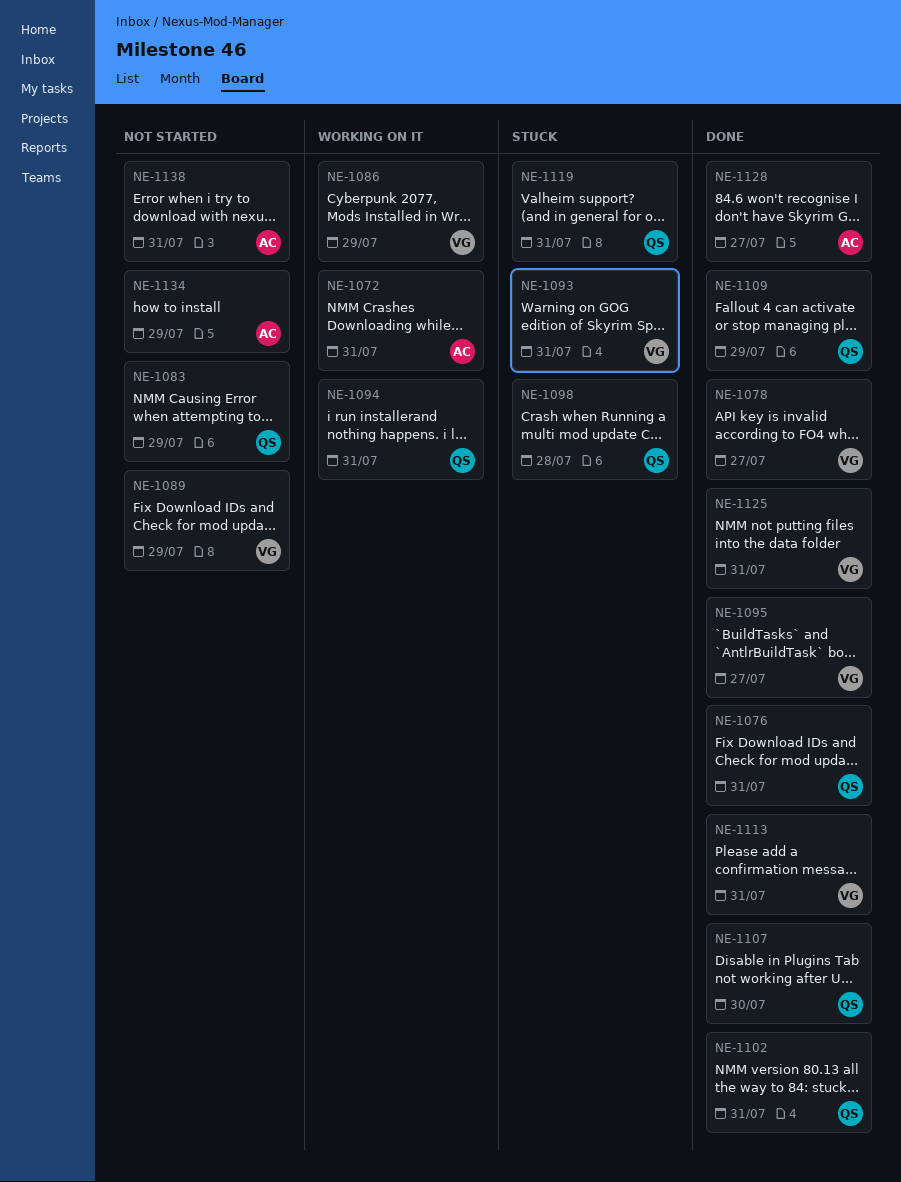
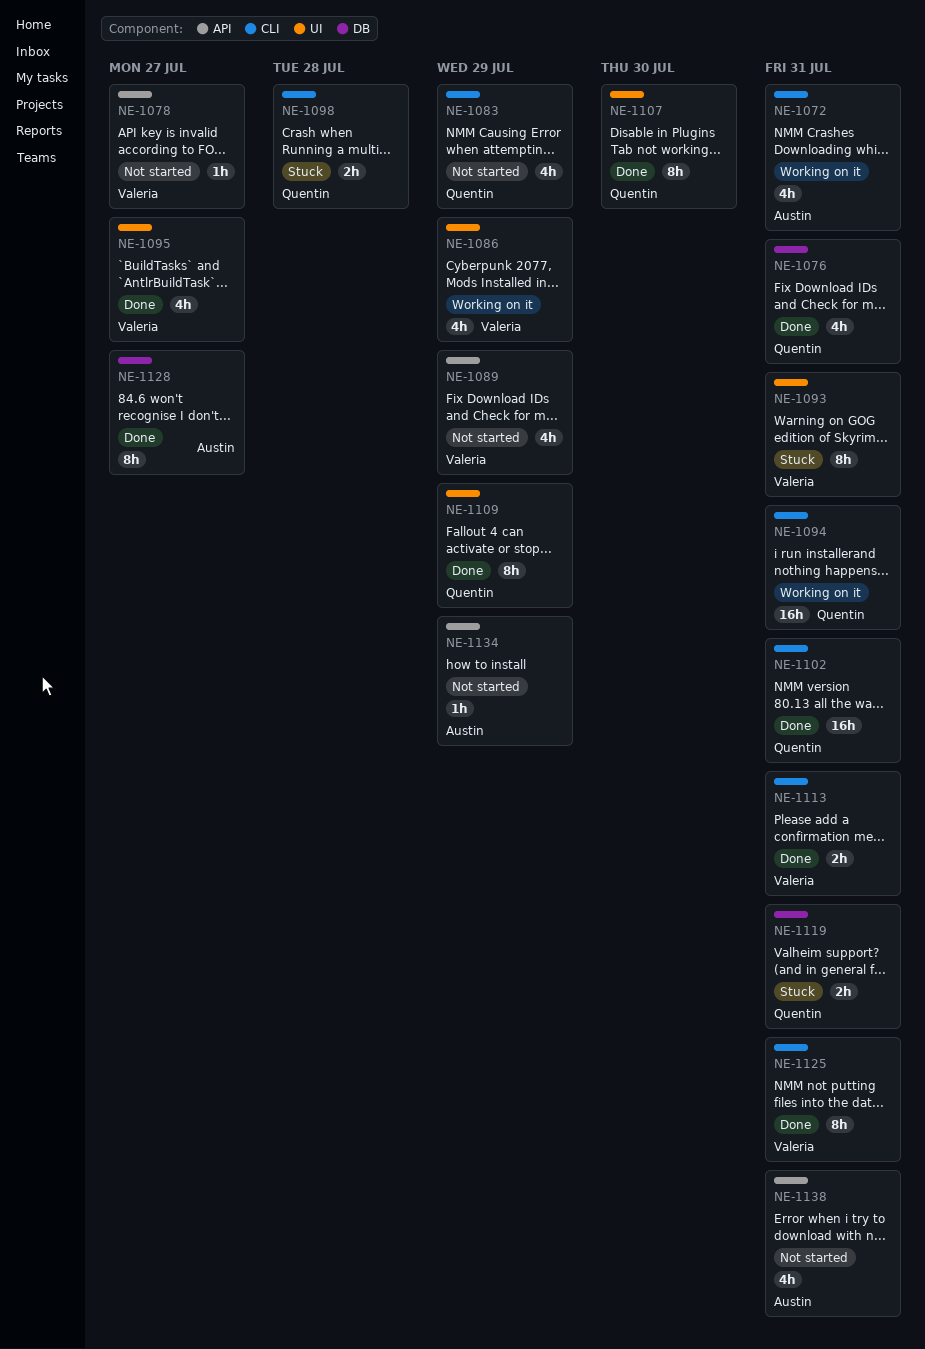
NE-1078, status: Done -> Not started

